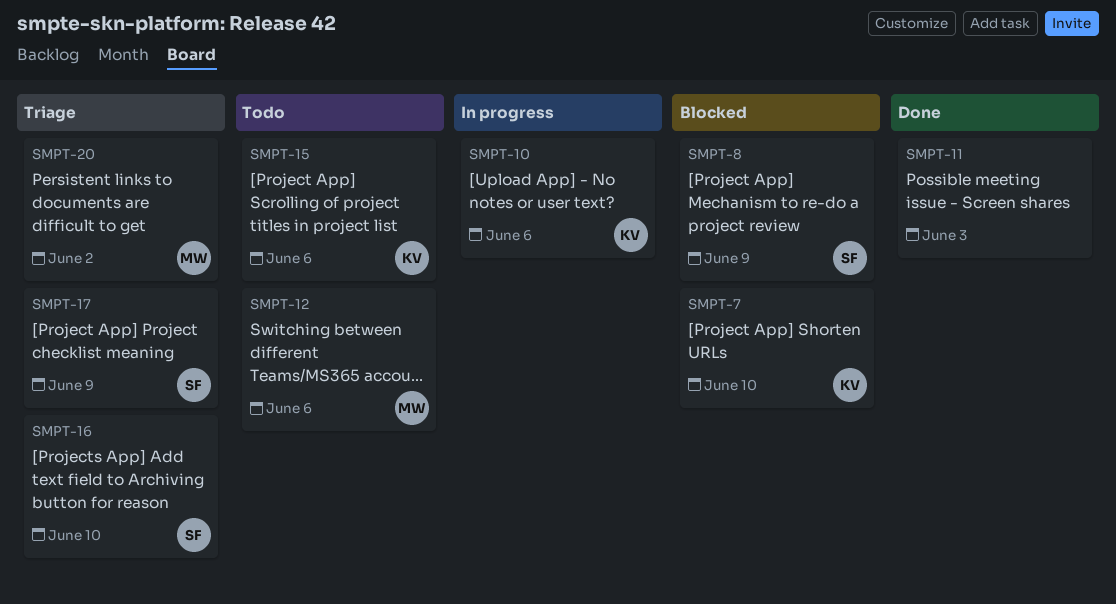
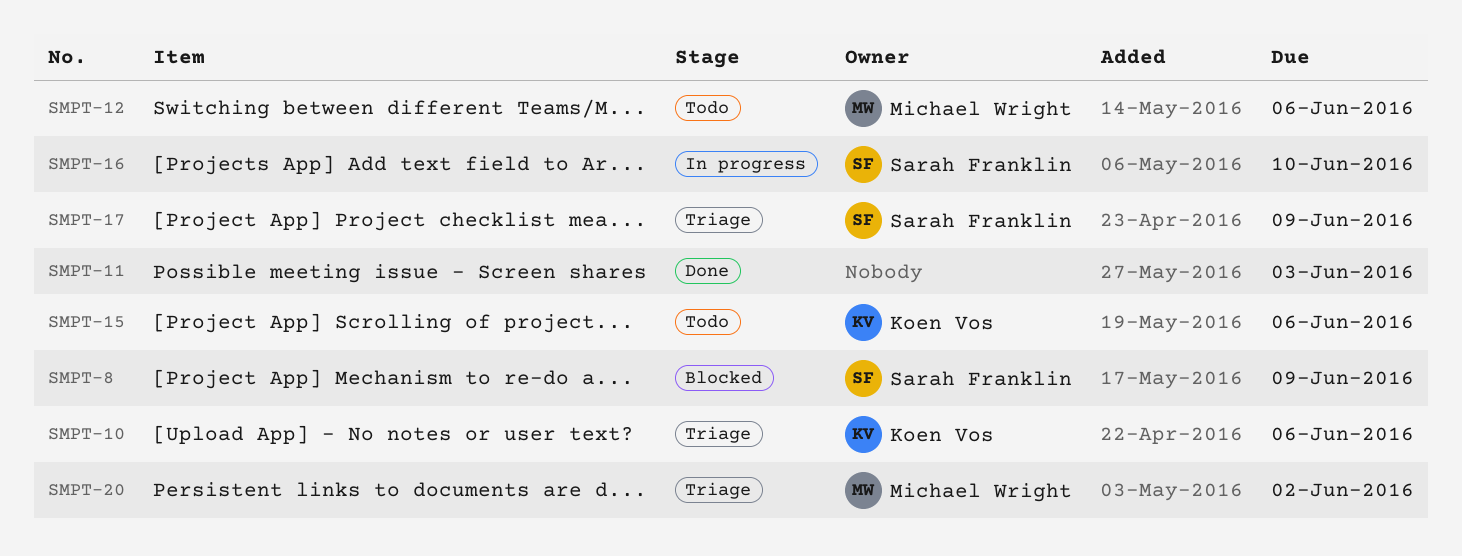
SMPT-7: present -> none
SMPT-10, status: In progress -> Triage
SMPT-16, status: Triage -> In progress

